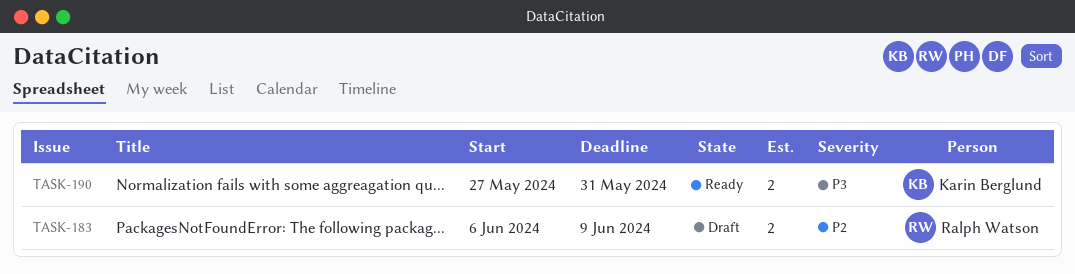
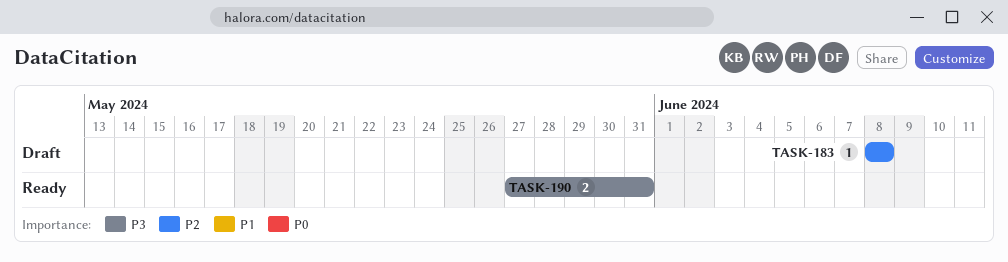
TASK-183, estimate: 2 -> 1
TASK-183, start: Jun 6 -> Jun 8
TASK-183, due: Jun 9 -> Jun 8

